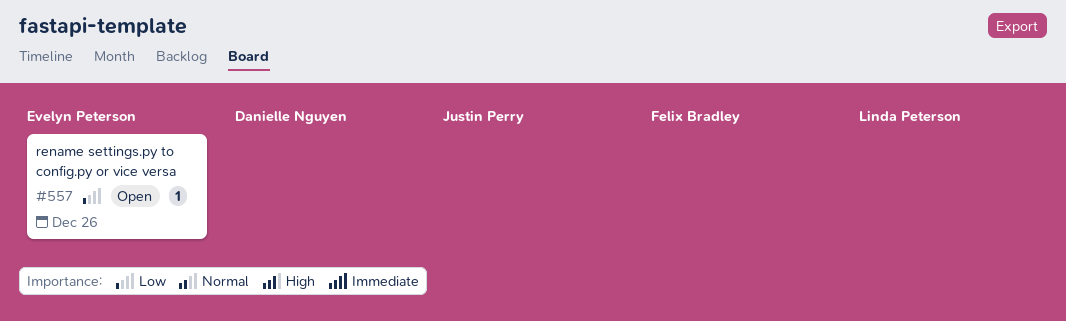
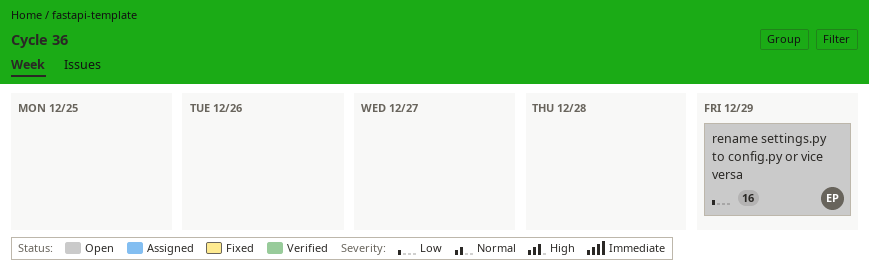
rename settings.py to config.py or vice versa, estimate: 1 -> 16
rename settings.py to config.py or vice versa, due: Dec 26 -> Dec 29

